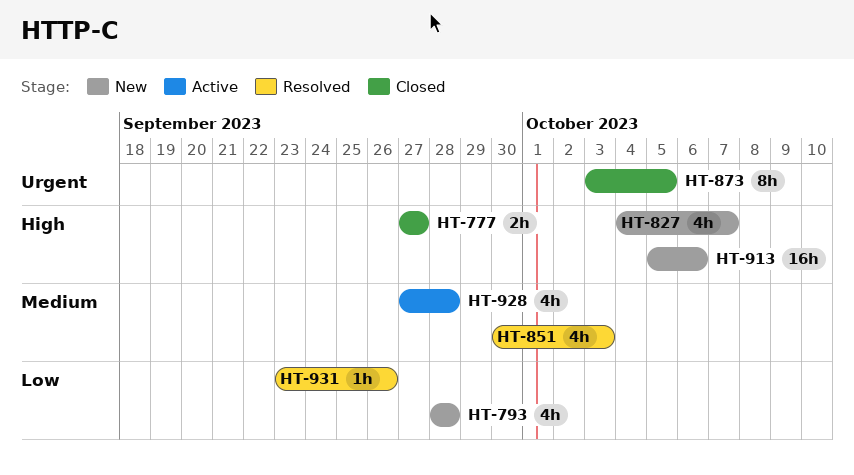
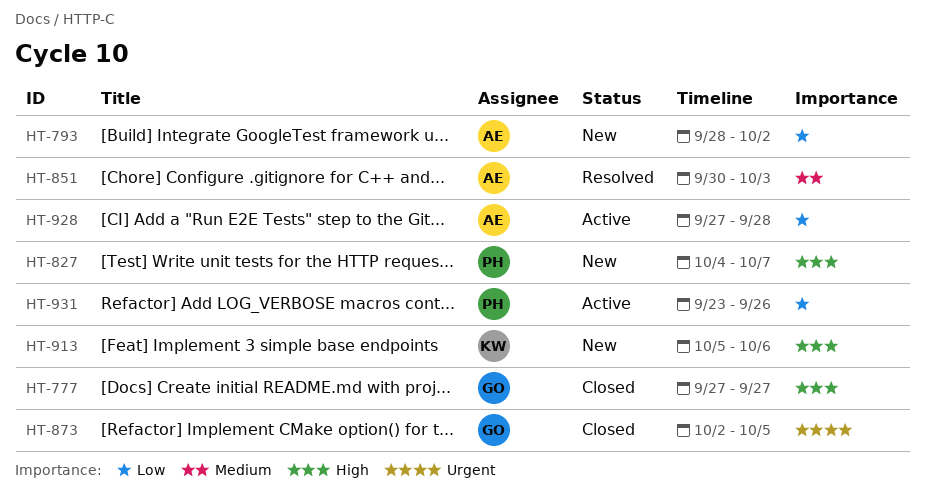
HT-793, due: Sep 28 -> Oct 2
HT-873, start: Oct 3 -> Oct 2
HT-928, priority: Medium -> Low
HT-931, status: Resolved -> Active

